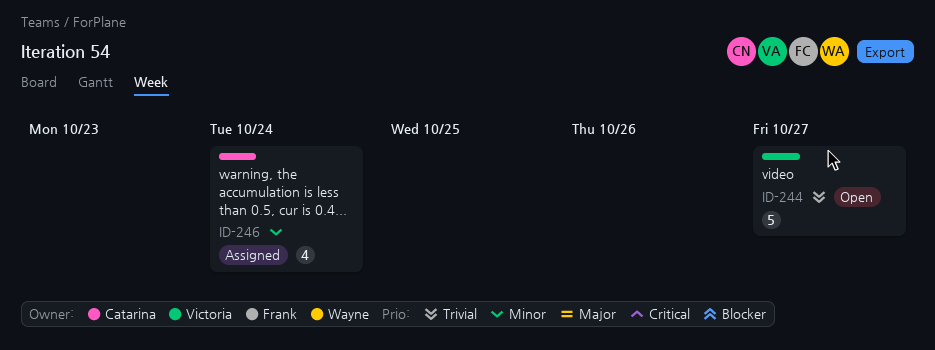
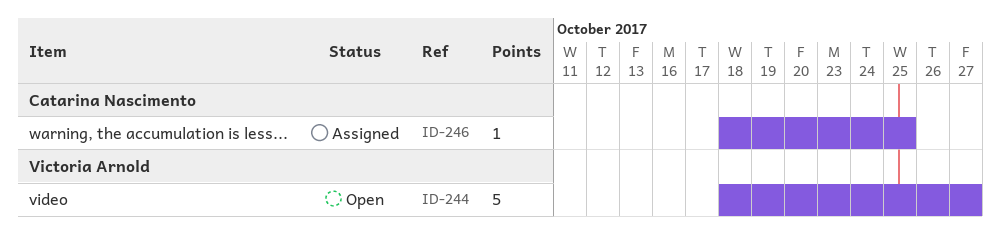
ID-246, estimate: 4 -> 1
ID-246, due: Oct 24 -> Oct 25

